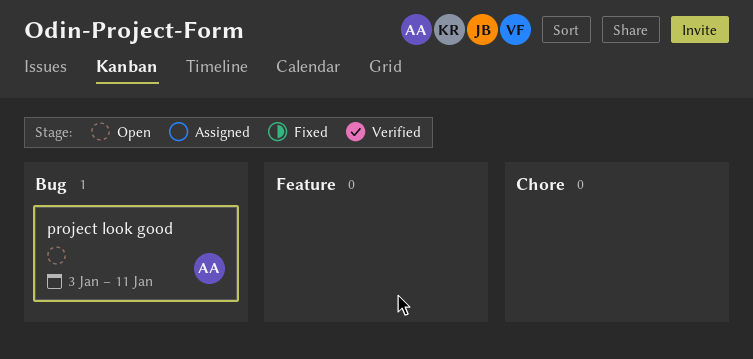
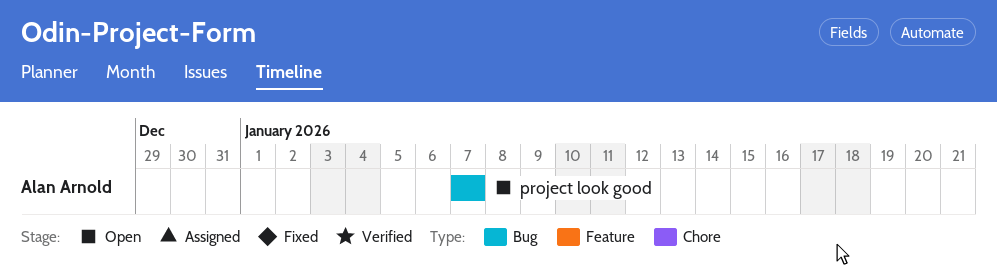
project look good, start: Jan 3 -> Jan 7
project look good, due: Jan 11 -> Jan 7

